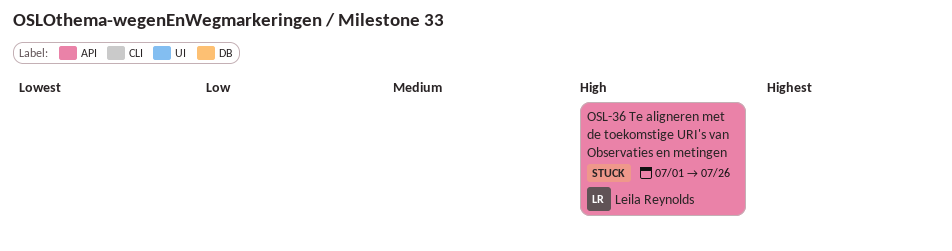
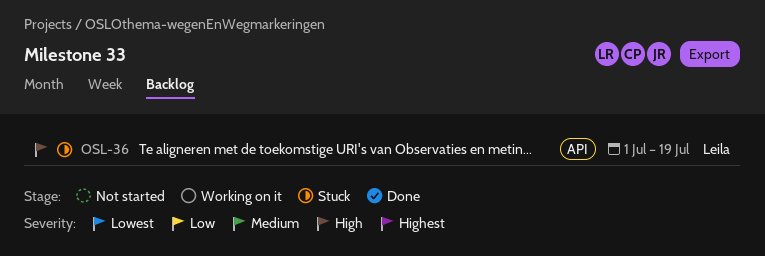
OSL-36, due: Jul 26 -> Jul 19

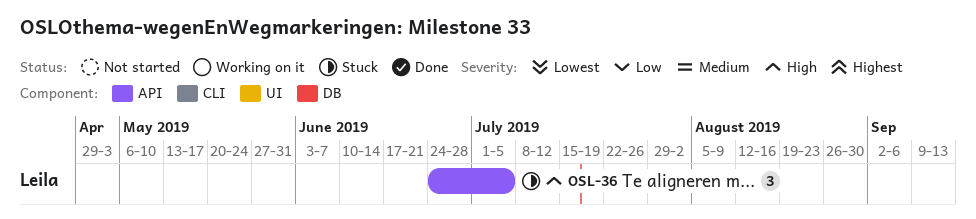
OSL-36, start: Jul 1 -> Jun 24
OSL-36, due: Jul 19 -> Jul 5

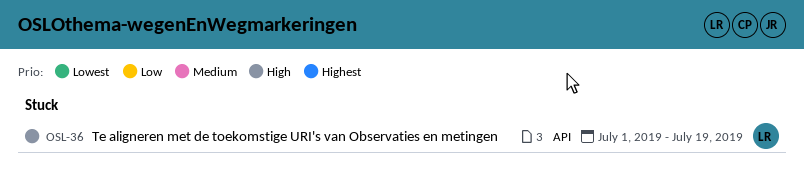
OSL-36, start: Jun 24 -> Jul 1
OSL-36, due: Jul 5 -> Jul 19

